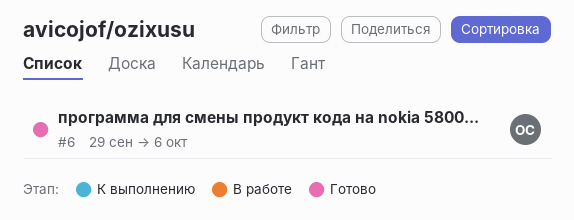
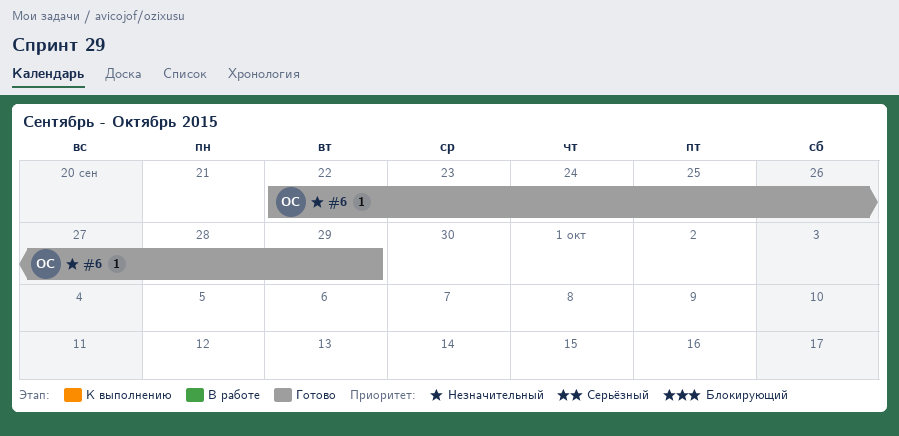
#6, start: Sep 29 -> Sep 22
#6, due: Oct 6 -> Sep 29

